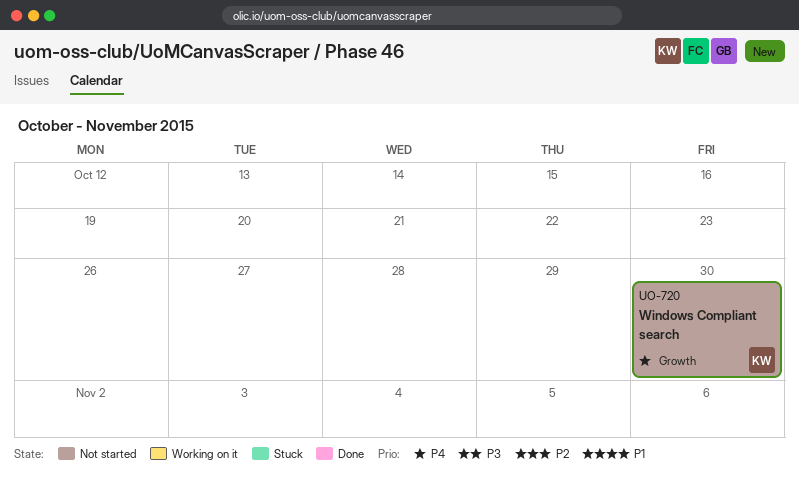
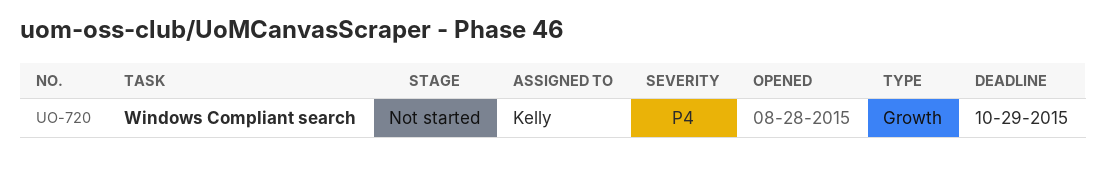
UO-720, due: Oct 30 -> Oct 29

